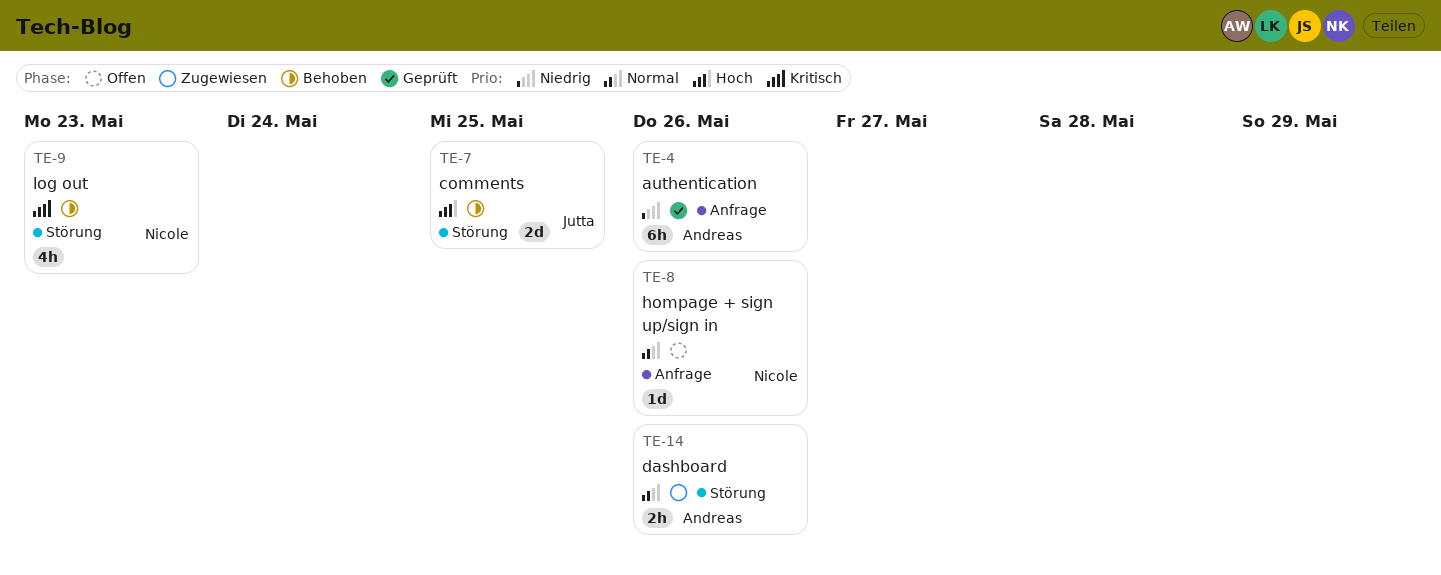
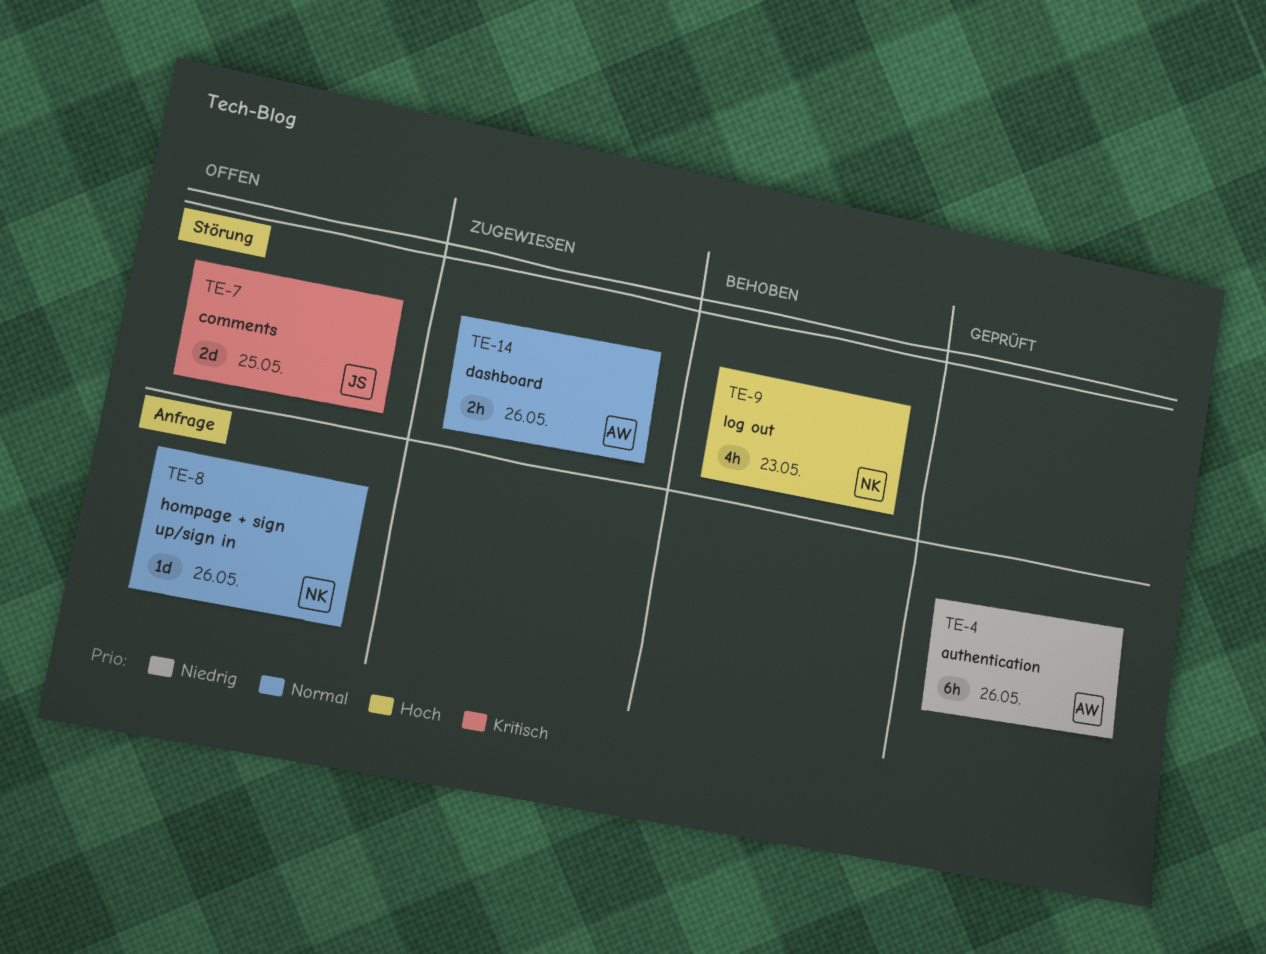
TE-7, status: Behoben -> Offen
TE-7, priority: Hoch -> Kritisch
TE-9, priority: Kritisch -> Hoch

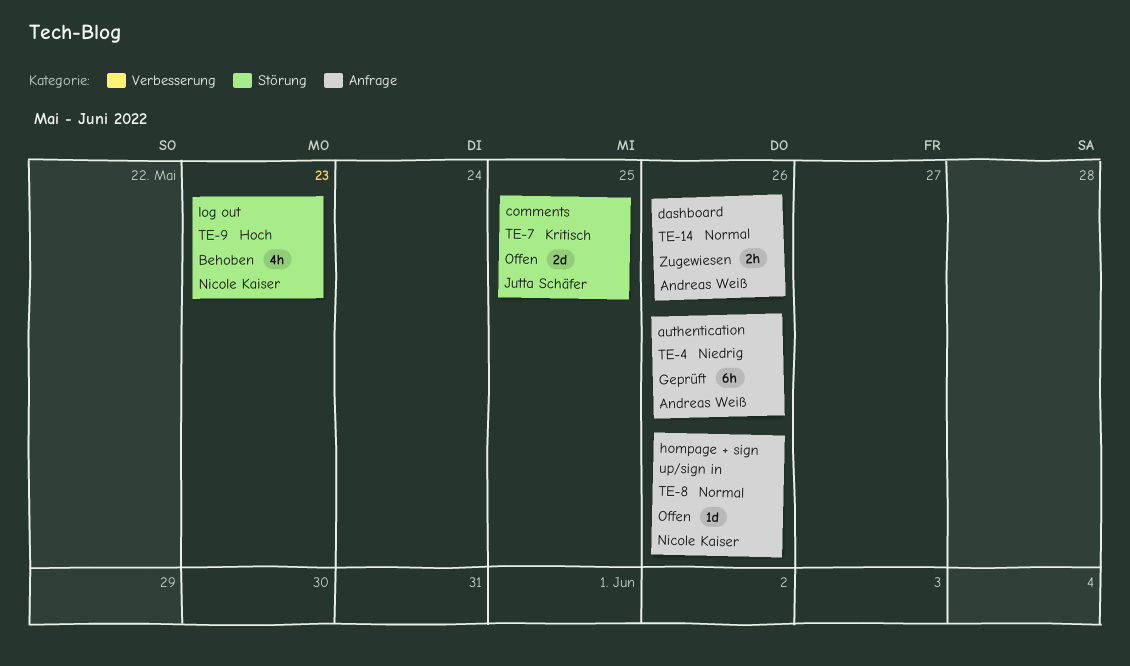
TE-14, label: Störung -> Anfrage

